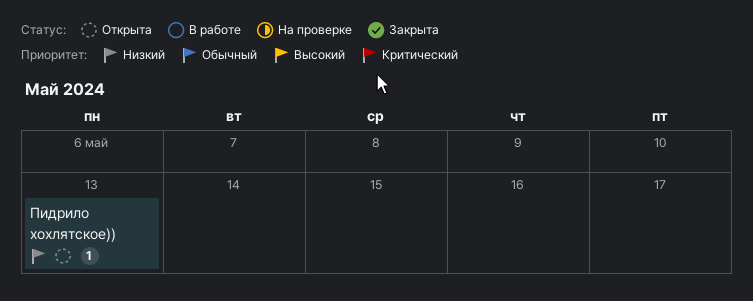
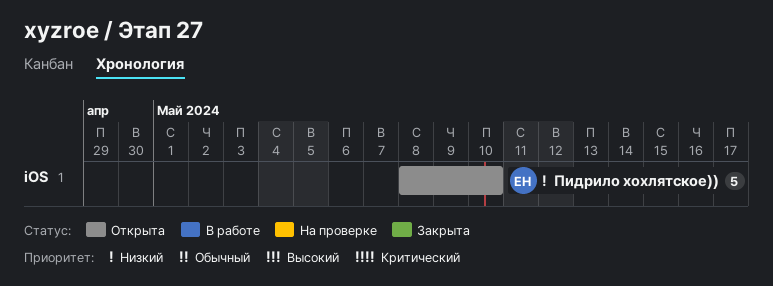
Пидрило хохлятское)), estimate: 1 -> 5
Пидрило хохлятское)), due: May 13 -> May 10

